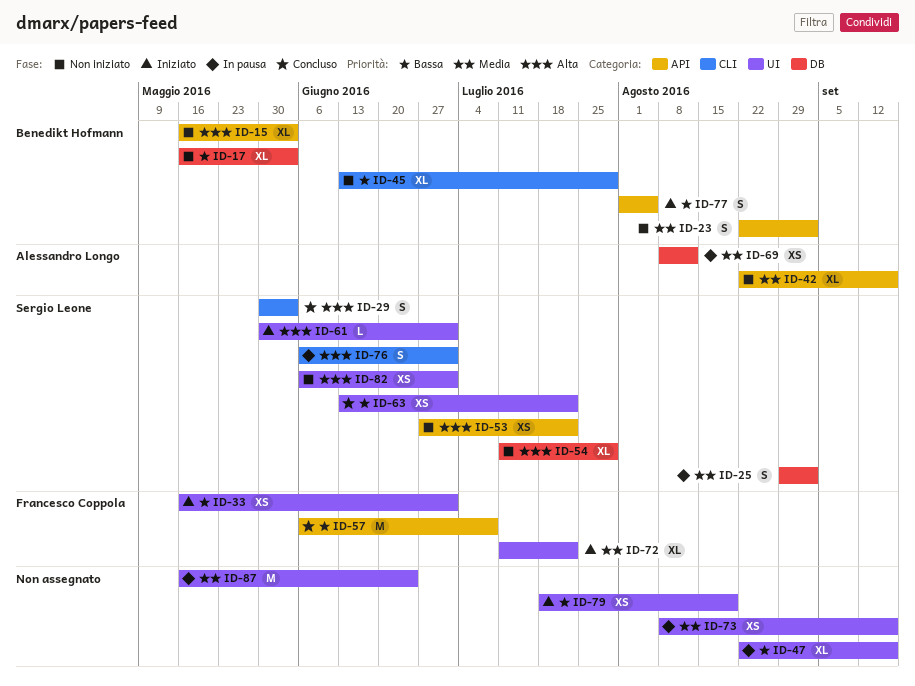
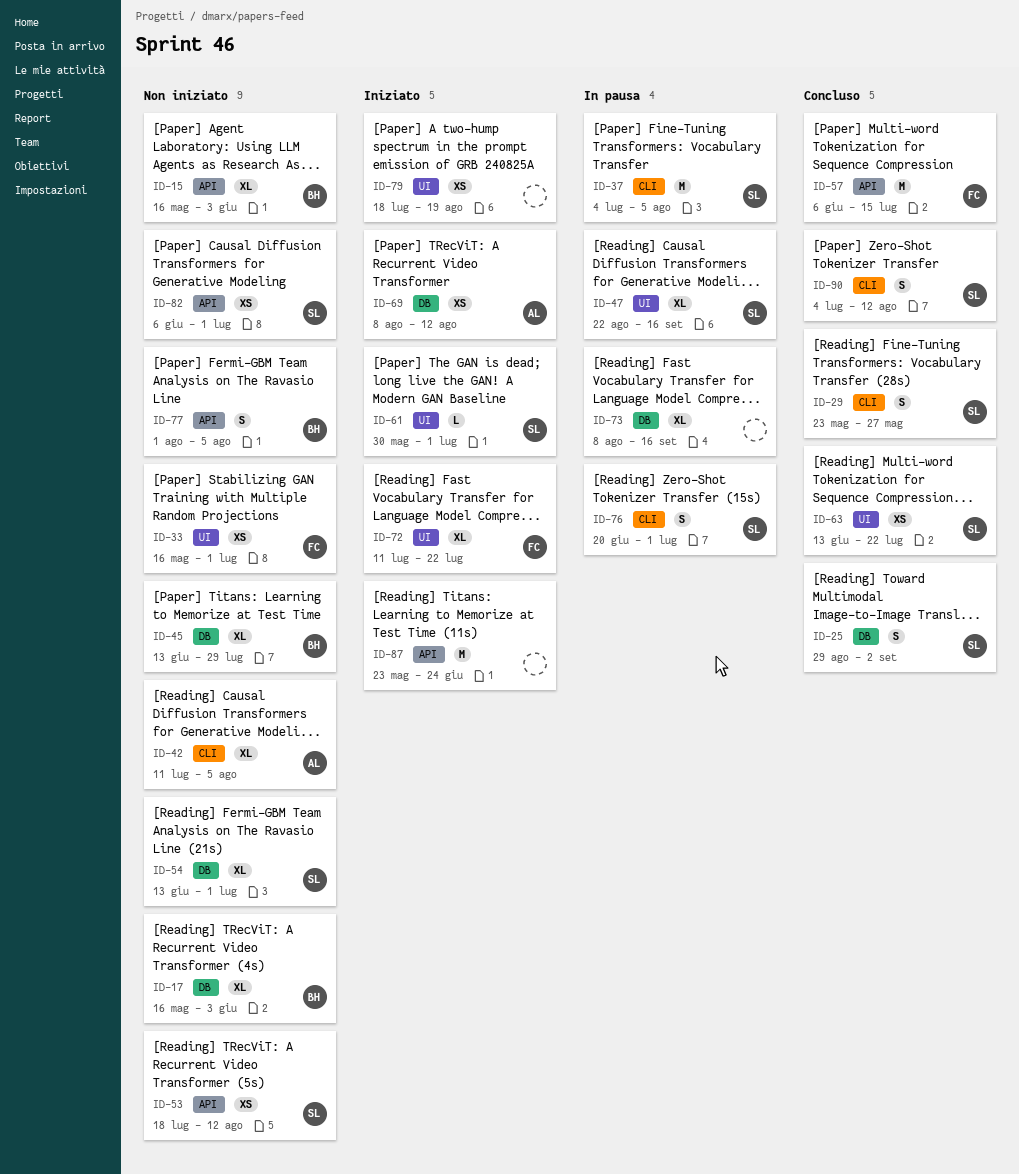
ID-23: present -> none
ID-25, status: In pausa -> Concluso
ID-29, start: May 30 -> May 23
ID-29, due: Jun 3 -> May 27
ID-33, status: Iniziato -> Non iniziato
ID-37: none -> present
ID-42, label: API -> CLI
ID-42, start: Aug 22 -> Jul 11
ID-42, due: Sep 16 -> Aug 5
ID-45, label: CLI -> DB
ID-47, owner: none -> Sergio Leone
ID-53, start: Jun 27 -> Jul 18
ID-53, due: Jul 22 -> Aug 12
ID-54, start: Jul 11 -> Jun 13
ID-54, due: Jul 29 -> Jul 1
ID-57, due: Jul 8 -> Jul 15
ID-69, status: In pausa -> Iniziato
ID-73, label: UI -> DB
ID-73, estimate: XS -> XL
ID-76, start: Jun 6 -> Jun 20
ID-77, status: Iniziato -> Non iniziato
ID-82, label: UI -> API
ID-87, status: In pausa -> Iniziato
ID-87, label: UI -> API
ID-87, start: May 16 -> May 23
ID-90: none -> present

